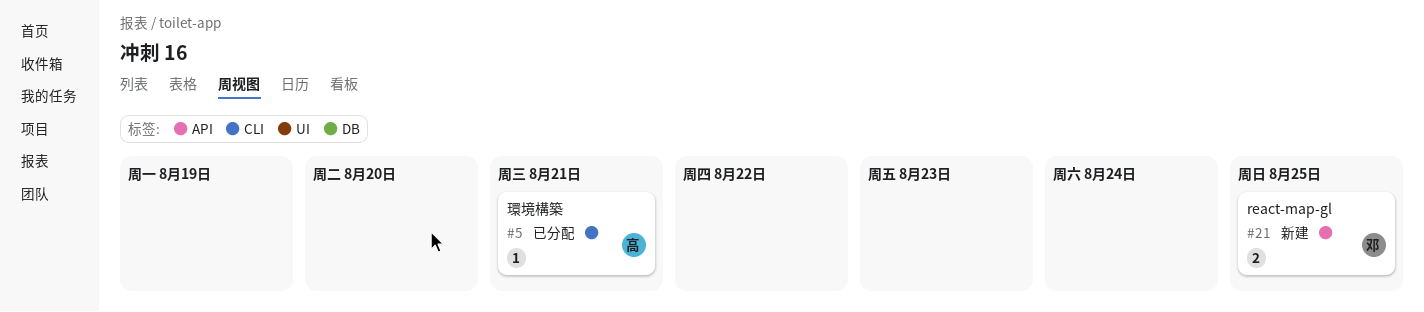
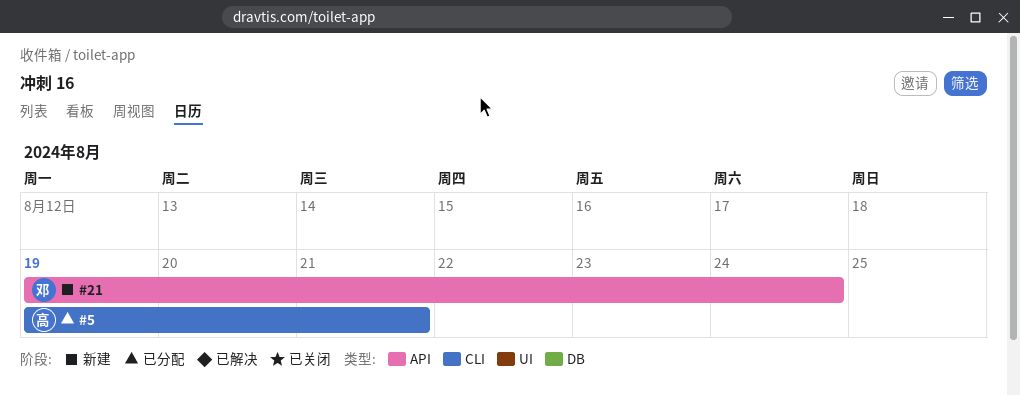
#21, due: Aug 25 -> Aug 24

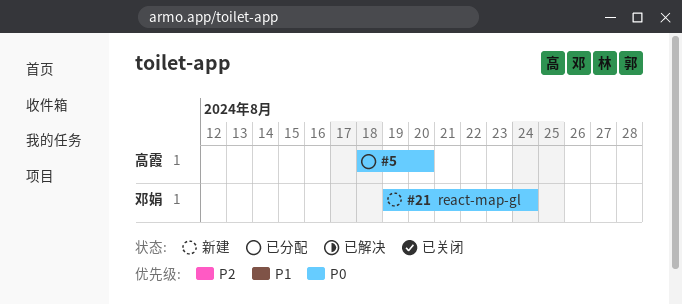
#5, start: Aug 19 -> Aug 18
#5, due: Aug 21 -> Aug 20

